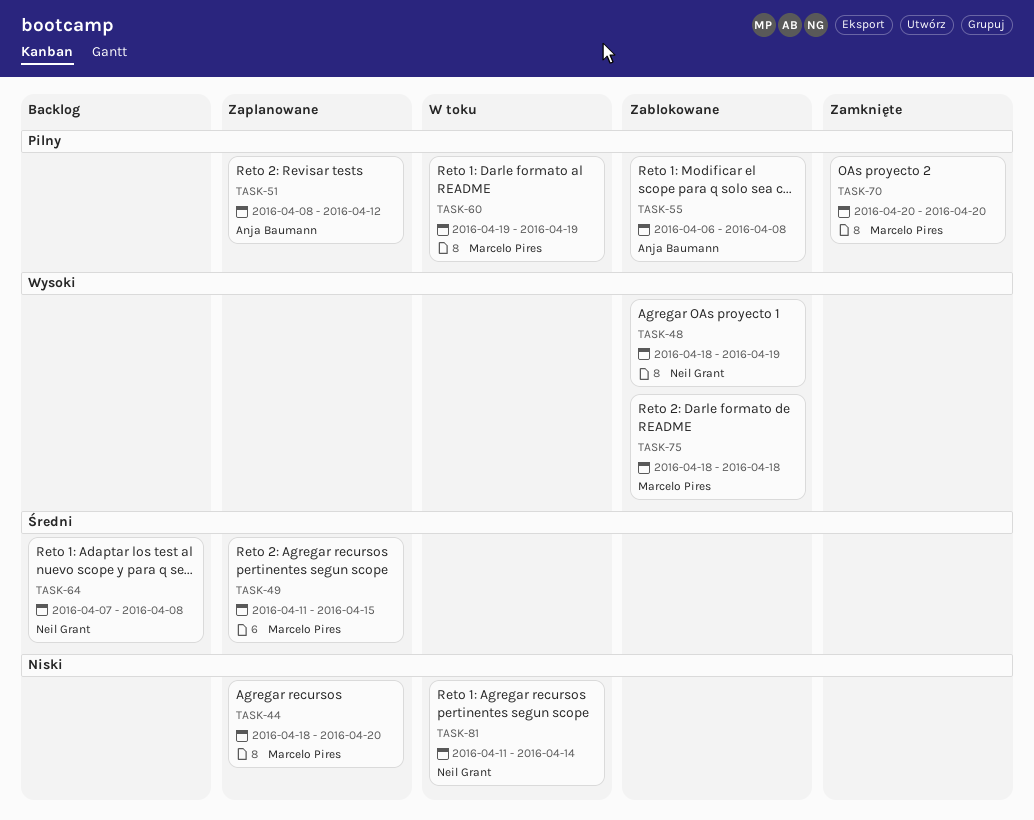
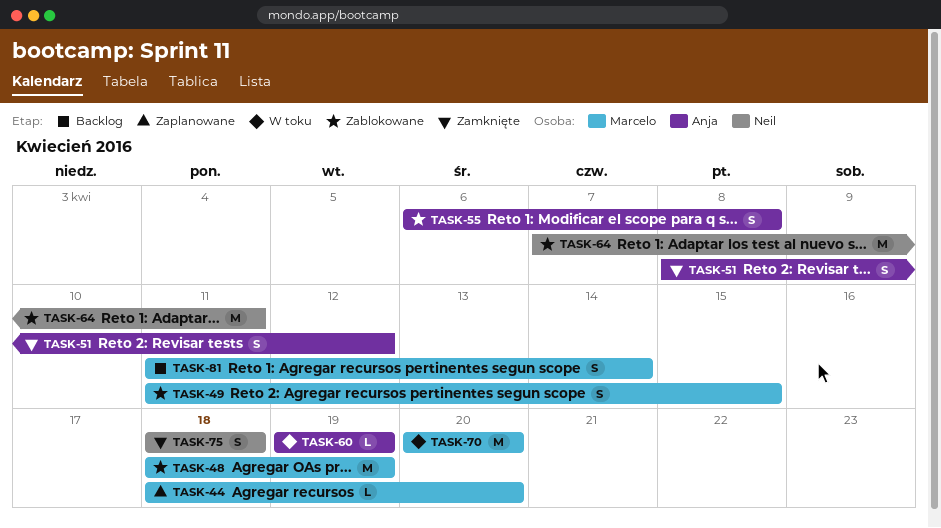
TASK-48, owner: Neil Grant -> Marcelo Pires
TASK-49, status: Zaplanowane -> Zablokowane
TASK-51, status: Zaplanowane -> Zamknięte
TASK-60, owner: Marcelo Pires -> Anja Baumann
TASK-64, status: Backlog -> Zablokowane
TASK-64, due: Apr 8 -> Apr 11
TASK-70, status: Zamknięte -> W toku
TASK-75, status: Zablokowane -> Zamknięte
TASK-75, owner: Marcelo Pires -> Neil Grant
TASK-81, status: W toku -> Backlog
TASK-81, owner: Neil Grant -> Marcelo Pires

